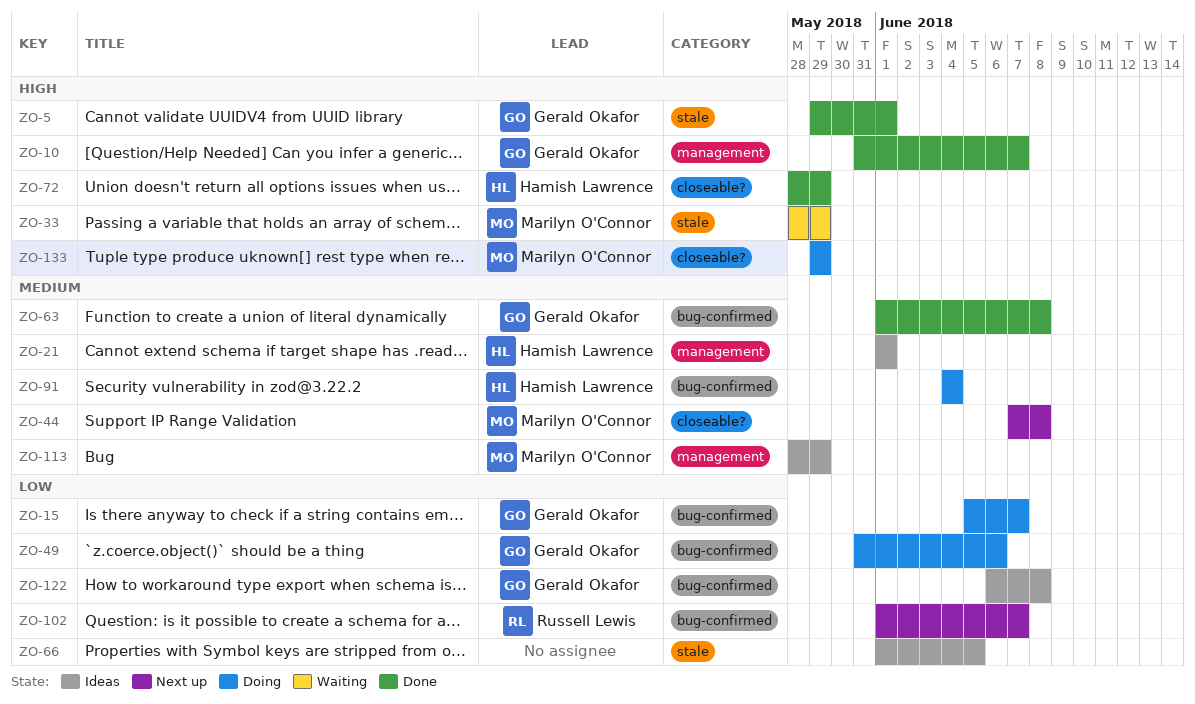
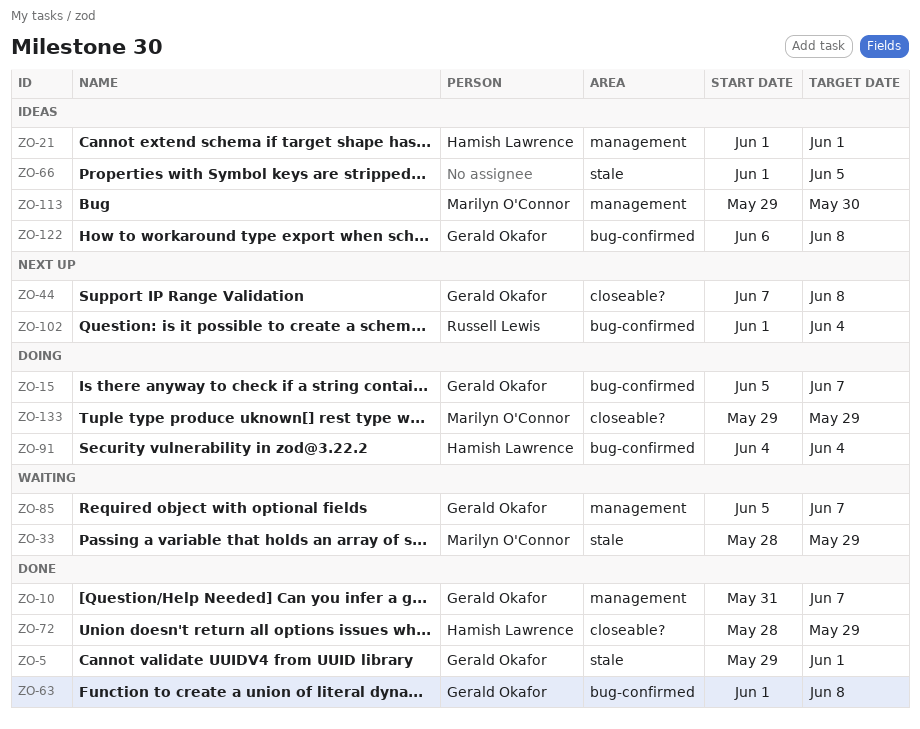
ZO-44, owner: Marilyn O'Connor -> Gerald Okafor
ZO-49: present -> none
ZO-85: none -> present
ZO-102, due: Jun 7 -> Jun 4
ZO-113, start: May 28 -> May 29
ZO-113, due: May 29 -> May 30

